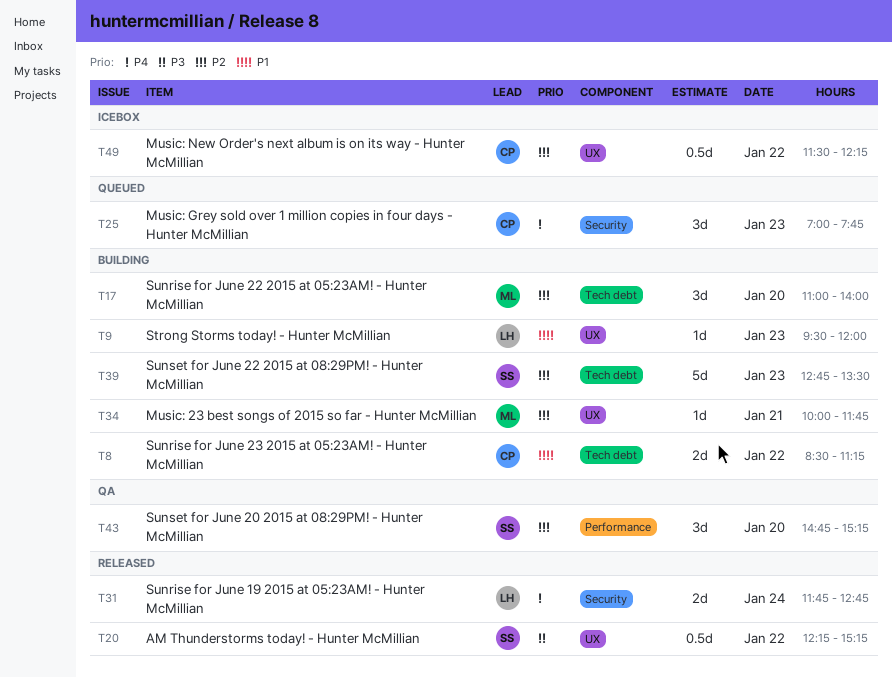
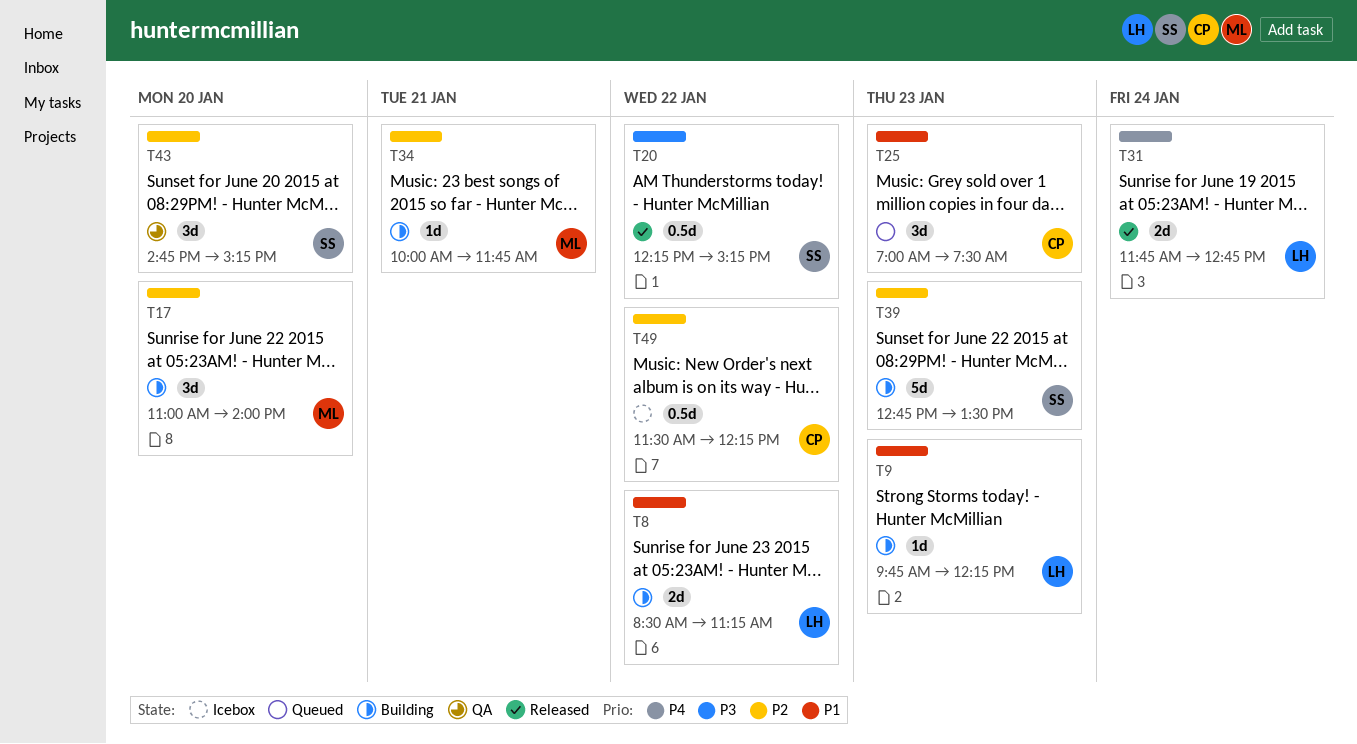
T8, owner: CP -> LH
T9, begins: 09:30 -> 09:45
T9, ends: 12:00 -> 12:15
T25, priority: P4 -> P1
T25, ends: 07:45 -> 07:30

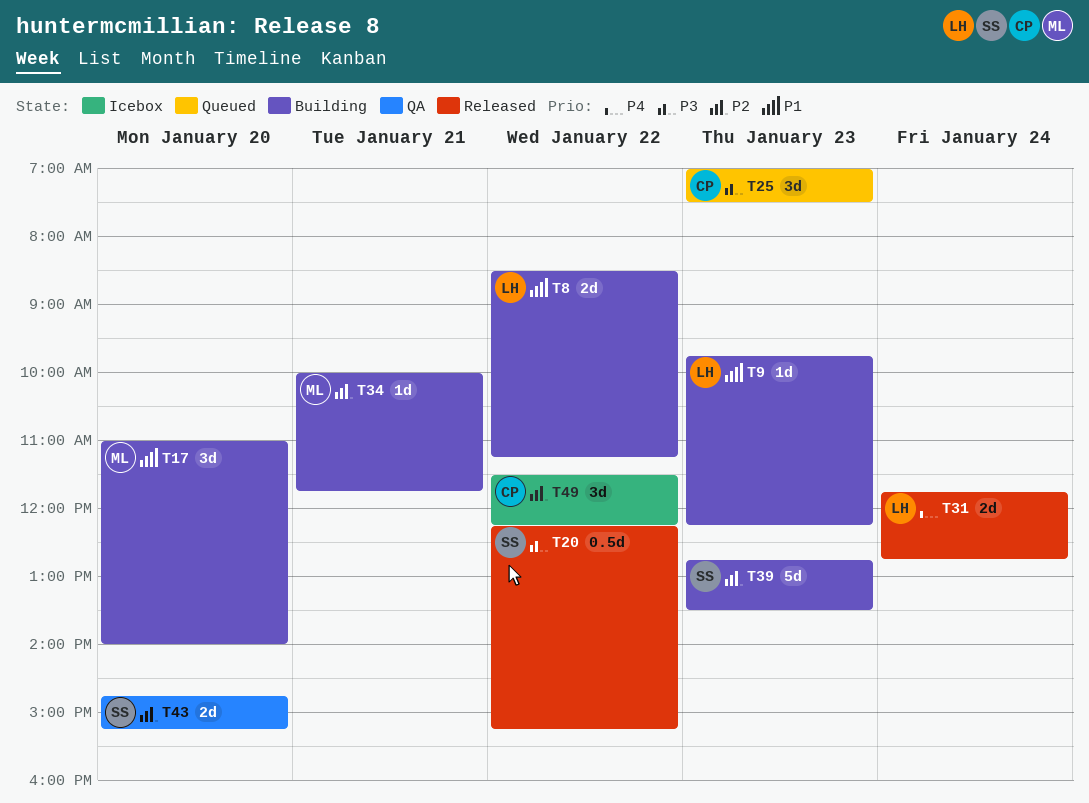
T17, priority: P2 -> P1
T25, priority: P1 -> P3
T43, estimate: 3d -> 2d
T49, estimate: 0.5d -> 3d

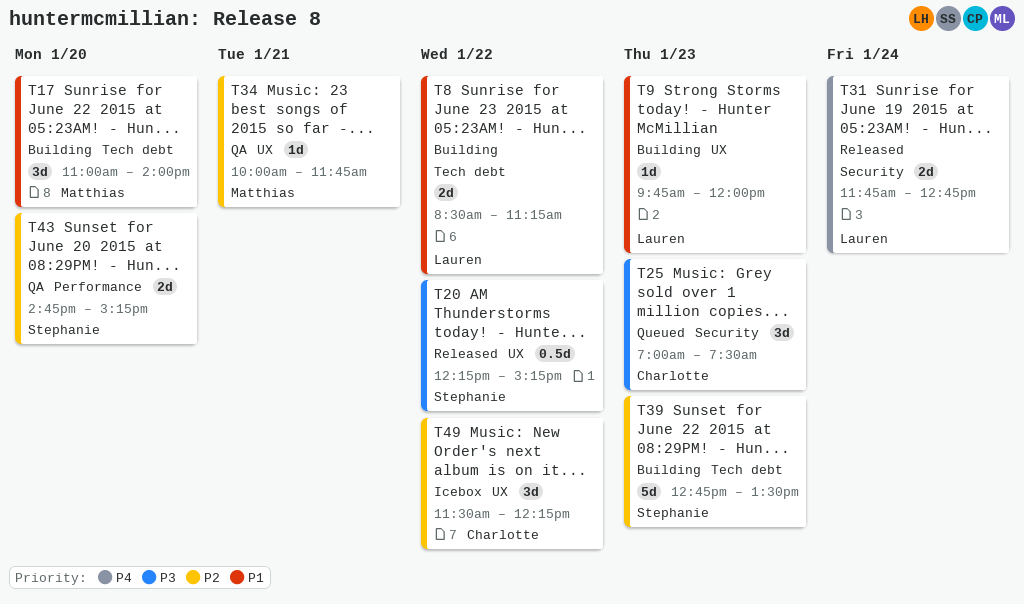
T9, ends: 12:15 -> 12:00
T34, status: Building -> QA

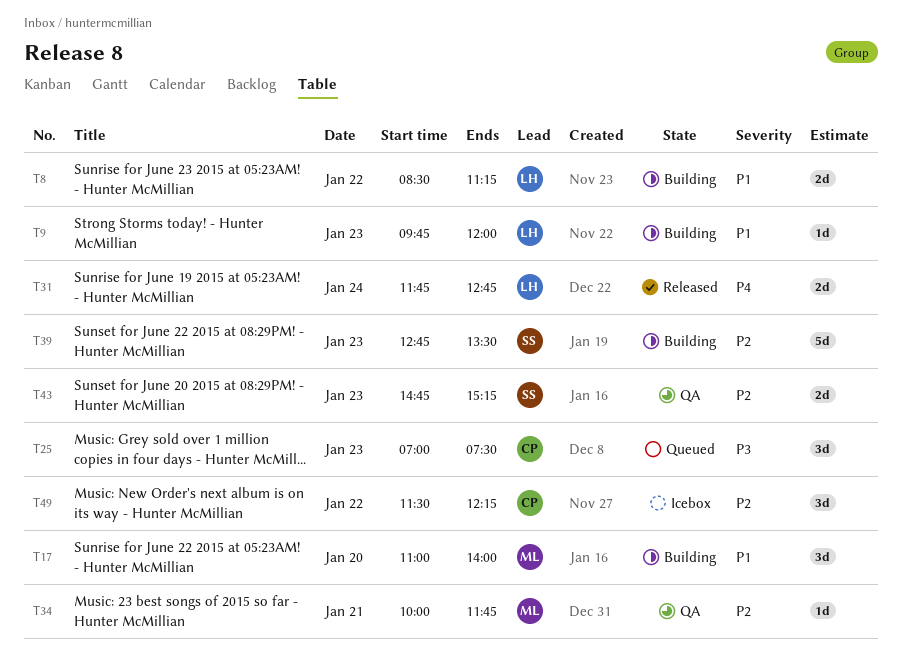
T20: present -> none
T43, day: Jan 20 -> Jan 23

